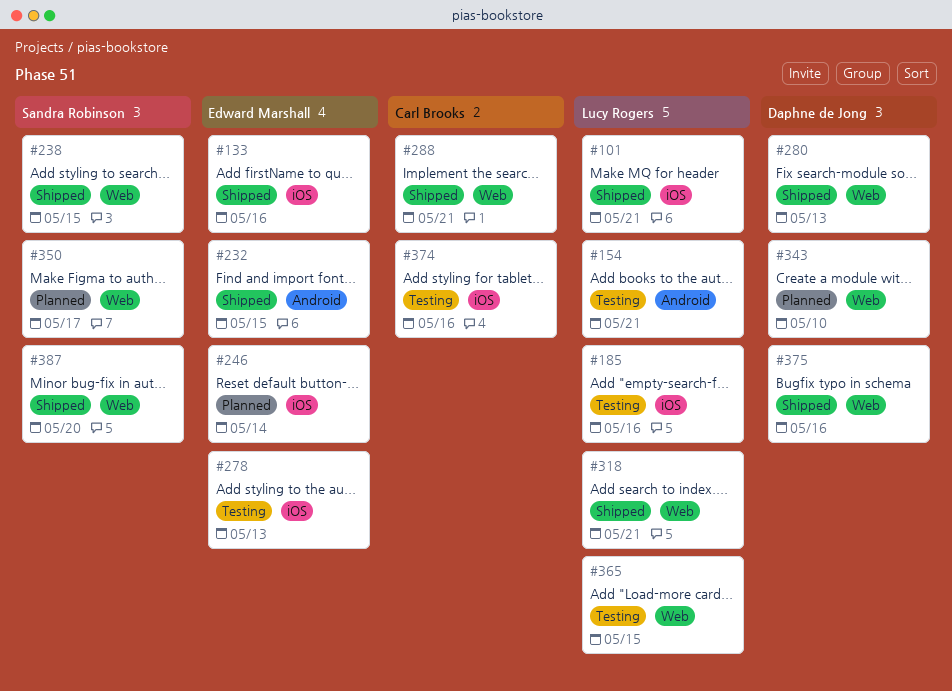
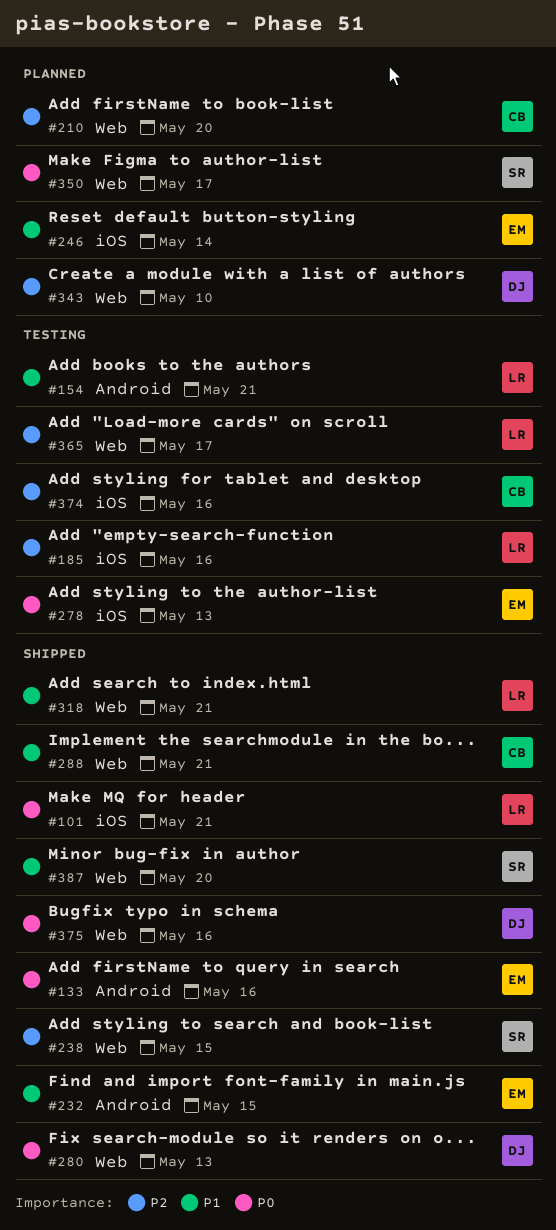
#133, label: iOS -> Android
#210: none -> present
#365, due: May 15 -> May 17

